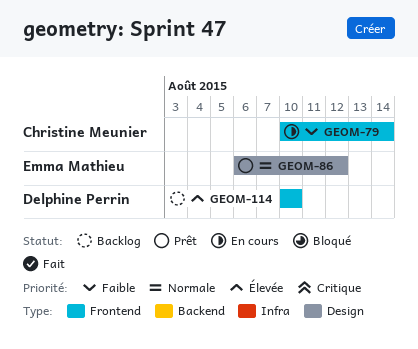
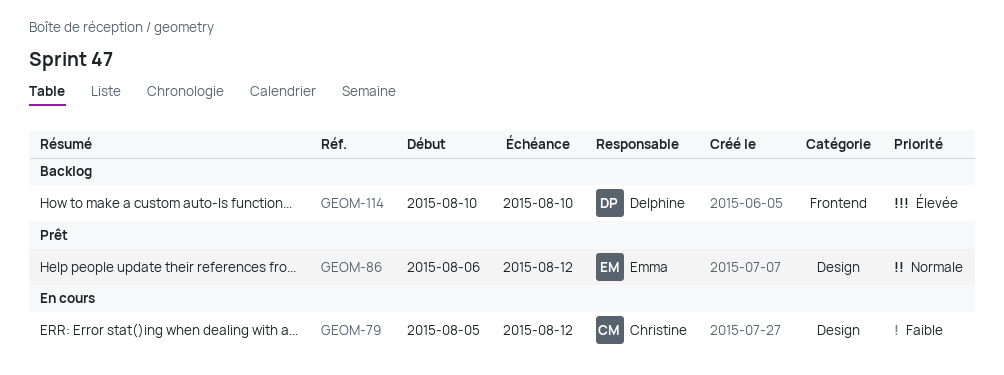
GEOM-79, label: Frontend -> Design
GEOM-79, start: Aug 10 -> Aug 5
GEOM-79, due: Aug 14 -> Aug 12

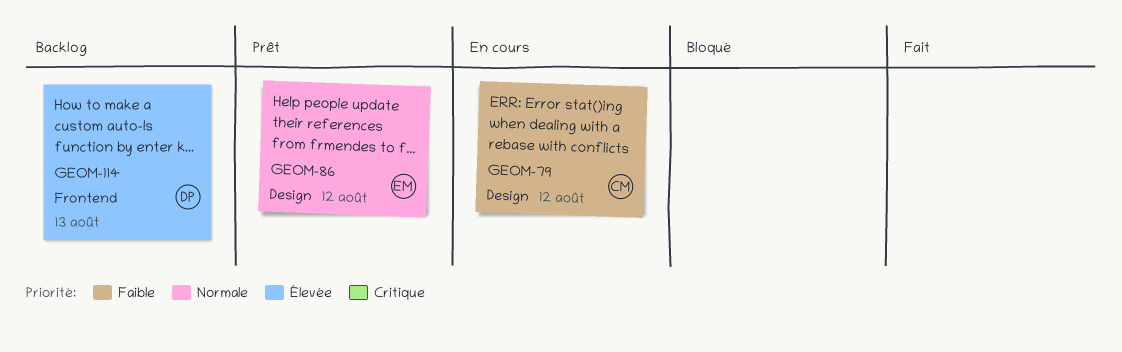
GEOM-114, due: Aug 10 -> Aug 13

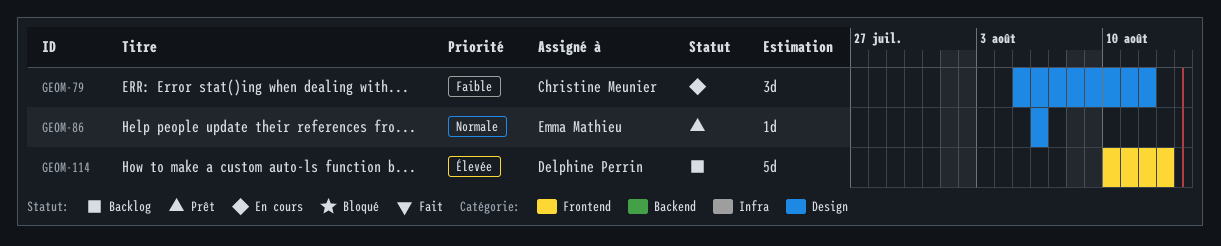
GEOM-86, due: Aug 12 -> Aug 6

